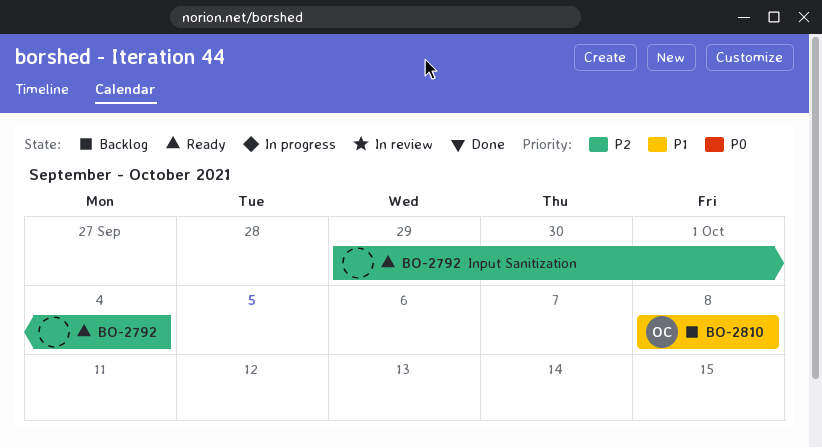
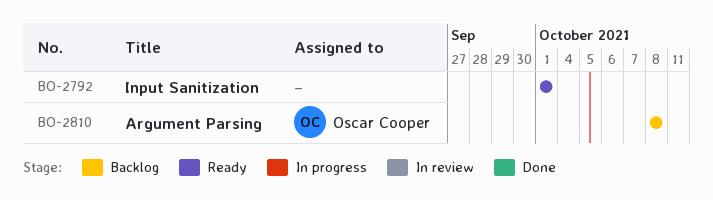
BO-2792, start: Sep 29 -> Oct 1
BO-2792, due: Oct 4 -> Oct 1

